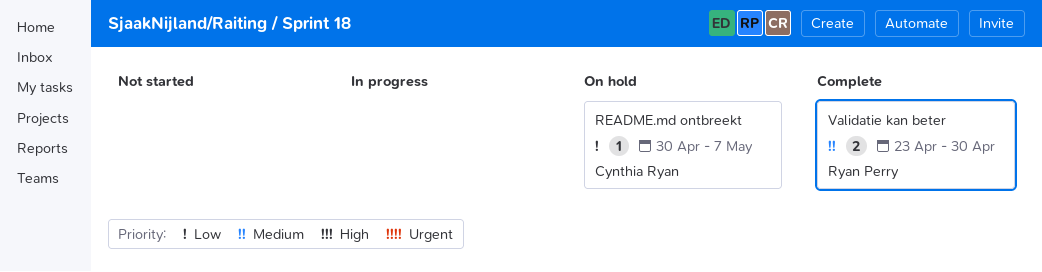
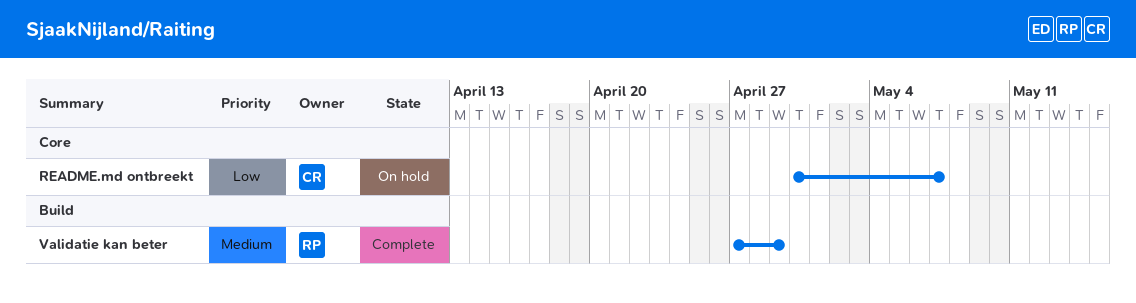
Validatie kan beter, start: Apr 23 -> Apr 27
Validatie kan beter, due: Apr 30 -> Apr 29

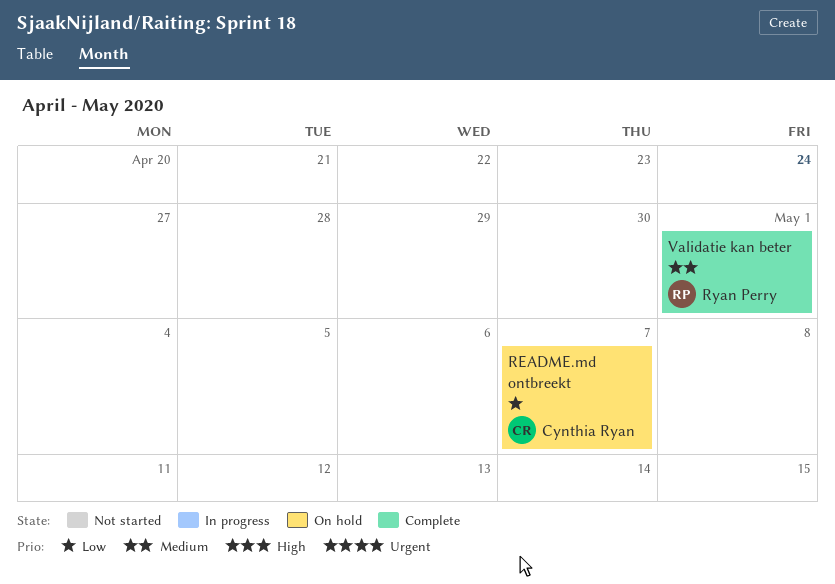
Validatie kan beter, due: Apr 29 -> May 1

